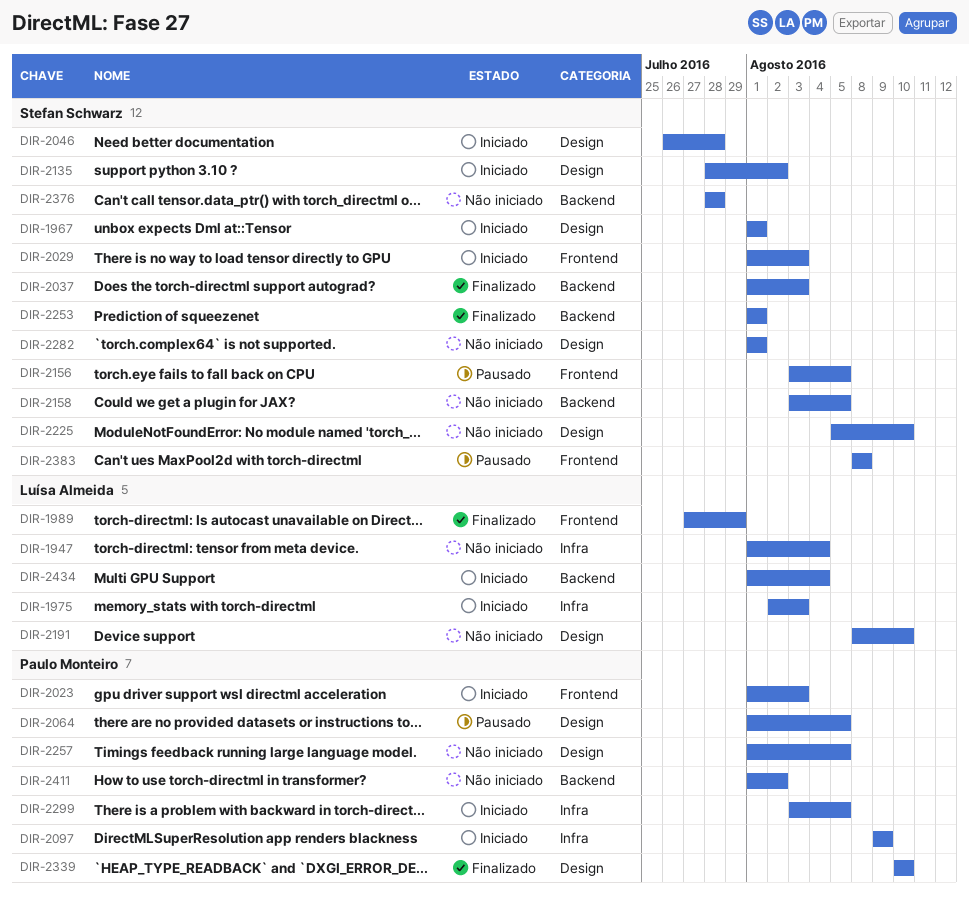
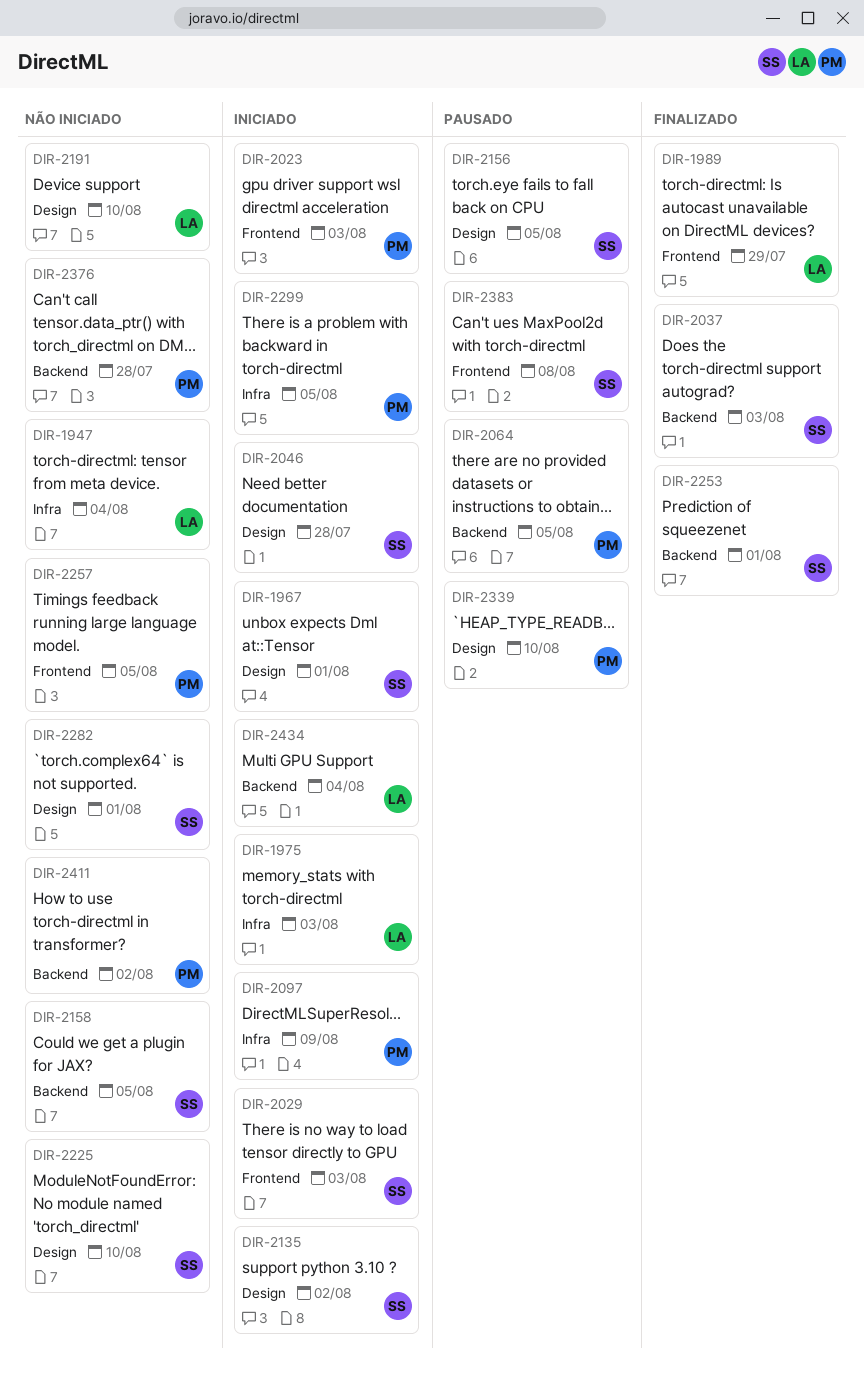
DIR-2064, label: Design -> Backend
DIR-2156, label: Frontend -> Design
DIR-2257, label: Design -> Frontend
DIR-2339, status: Finalizado -> Pausado
DIR-2376, owner: Stefan Schwarz -> Paulo Monteiro

